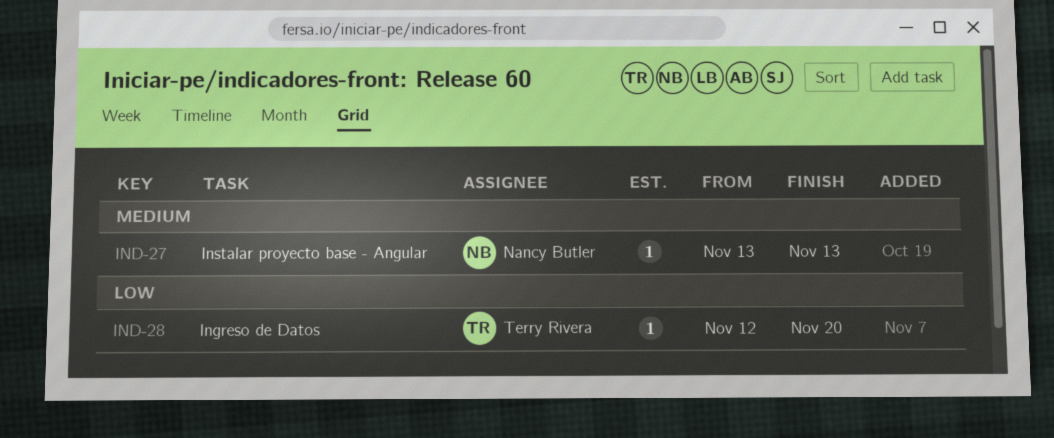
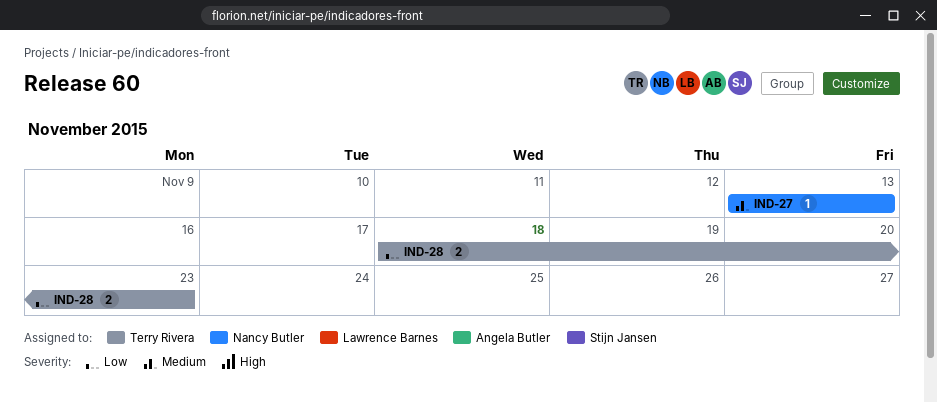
IND-28, estimate: 1 -> 2
IND-28, start: Nov 12 -> Nov 18
IND-28, due: Nov 20 -> Nov 23

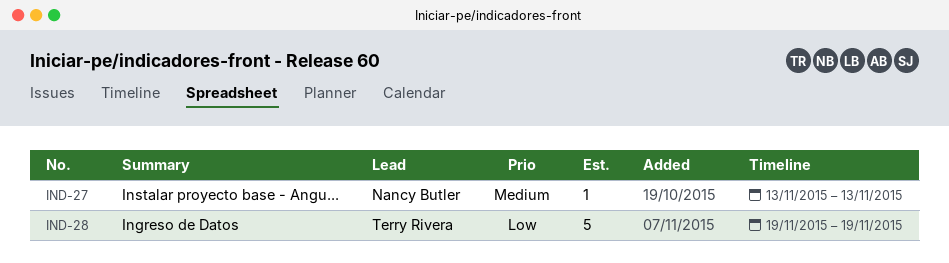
IND-28, estimate: 2 -> 5
IND-28, start: Nov 18 -> Nov 19
IND-28, due: Nov 23 -> Nov 19

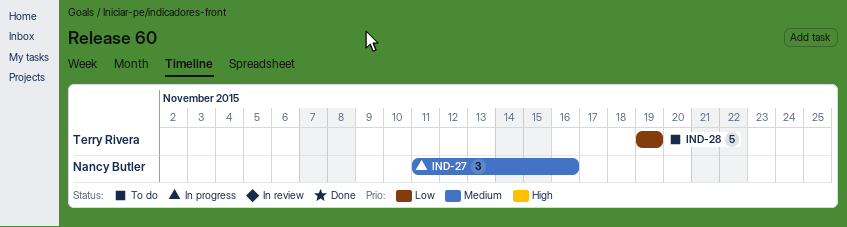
IND-27, estimate: 1 -> 3
IND-27, start: Nov 13 -> Nov 11
IND-27, due: Nov 13 -> Nov 16

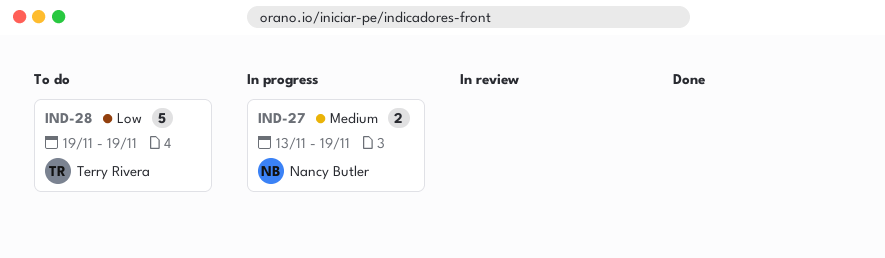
IND-27, estimate: 3 -> 2
IND-27, start: Nov 11 -> Nov 13
IND-27, due: Nov 16 -> Nov 19

